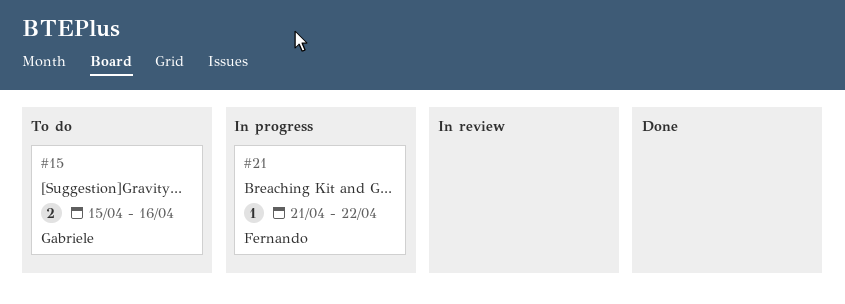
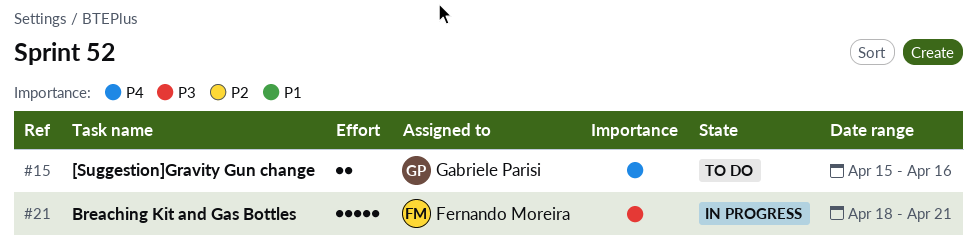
#21, estimate: 1 -> 5
#21, start: Apr 21 -> Apr 18
#21, due: Apr 22 -> Apr 21

